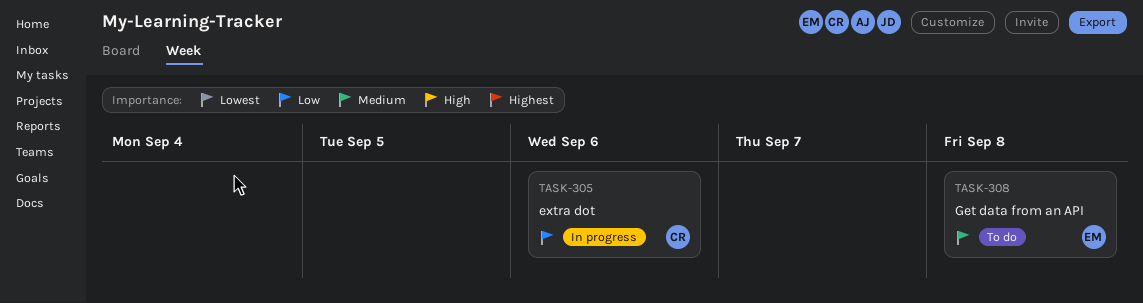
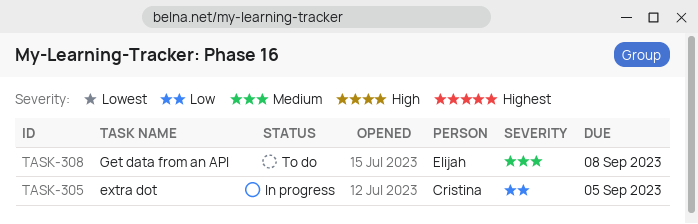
TASK-305, due: Sep 6 -> Sep 5

